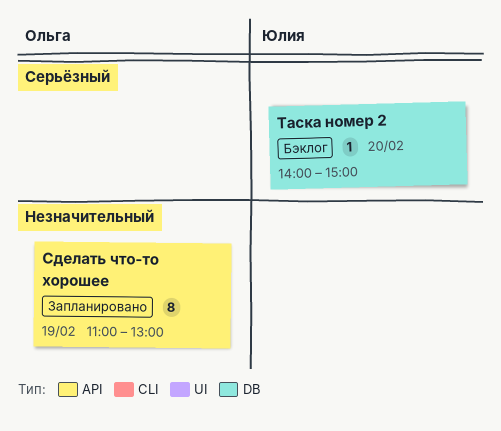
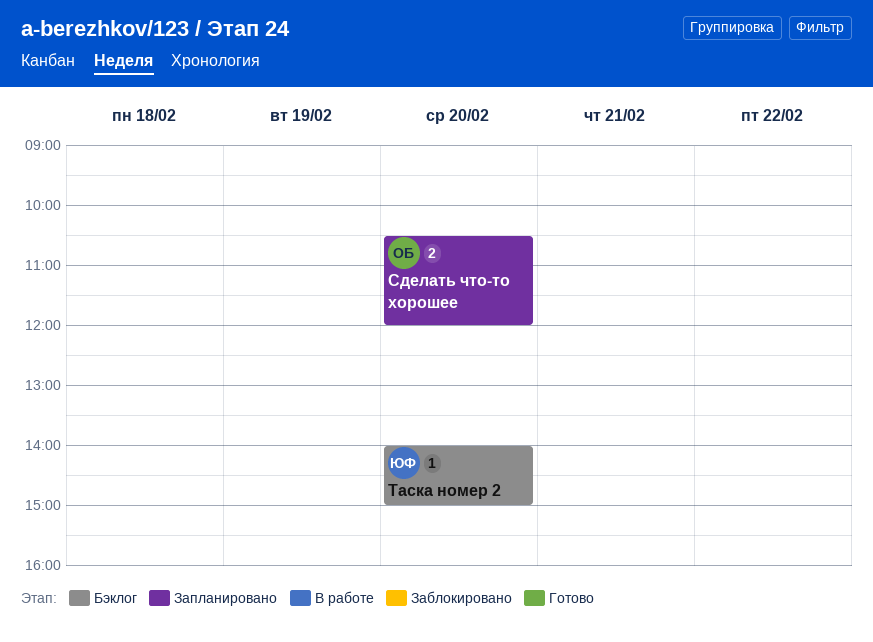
Сделать что-то хорошее, estimate: 8 -> 2
Сделать что-то хорошее, day: Feb 19 -> Feb 20
Сделать что-то хорошее, begins: 11:00 -> 10:30
Сделать что-то хорошее, ends: 13:00 -> 12:00

